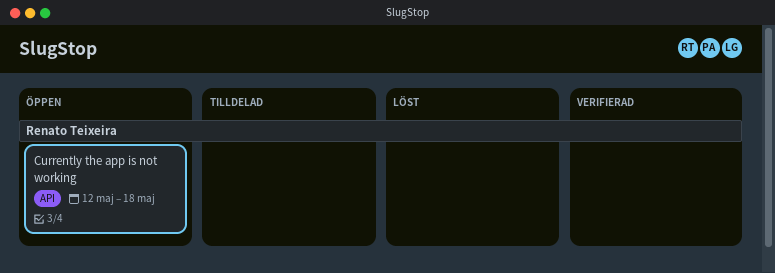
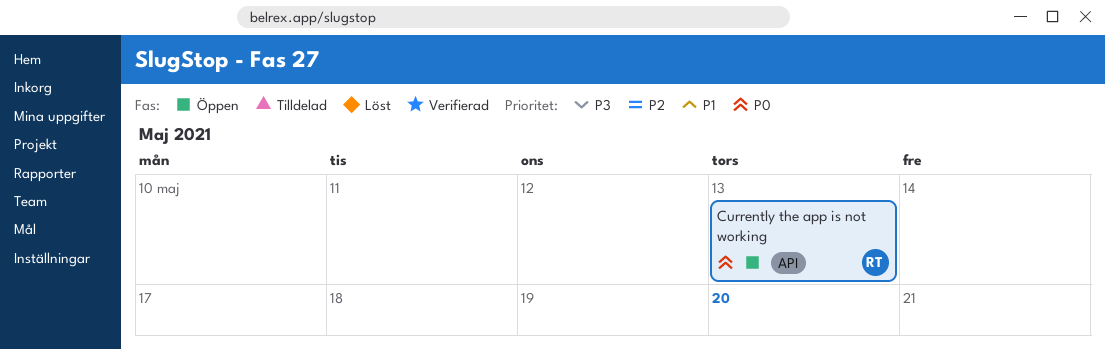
Currently the app is not working, due: May 18 -> May 13

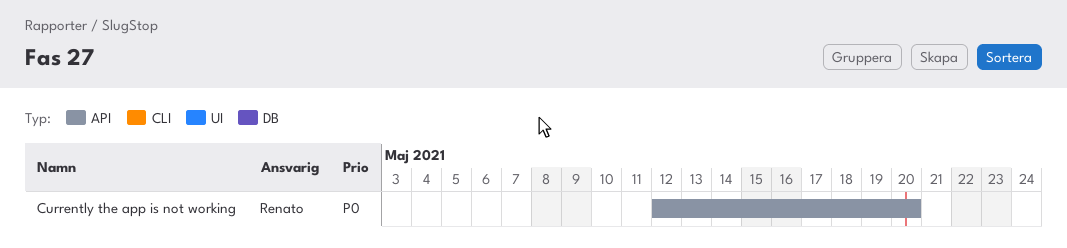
Currently the app is not working, due: May 13 -> May 20

